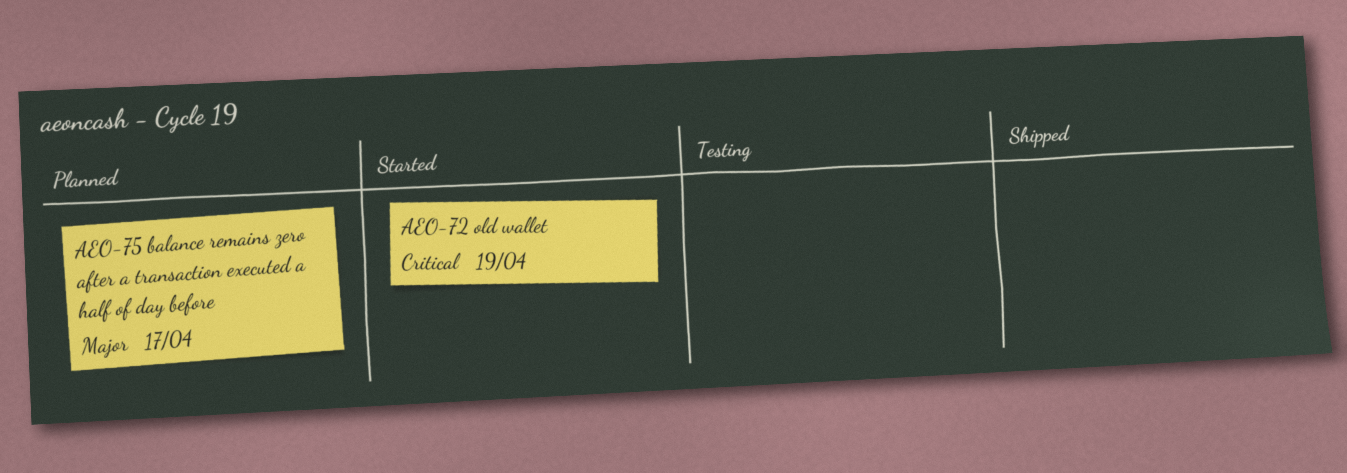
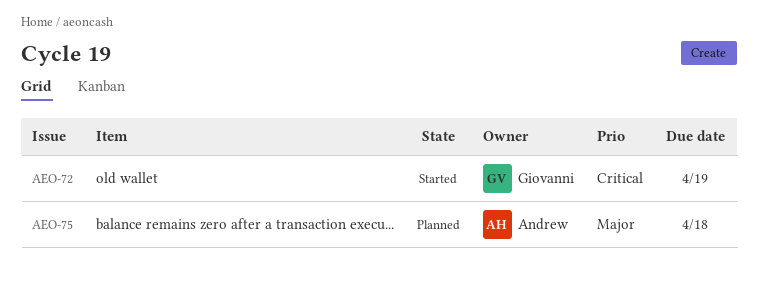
AEO-75, due: Apr 17 -> Apr 18

